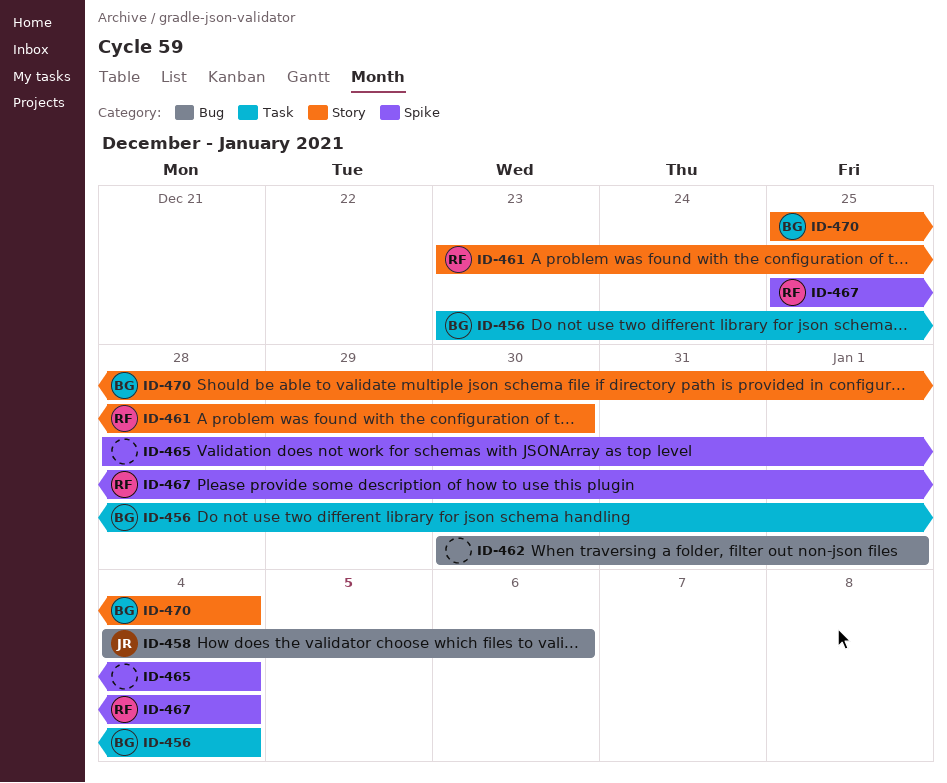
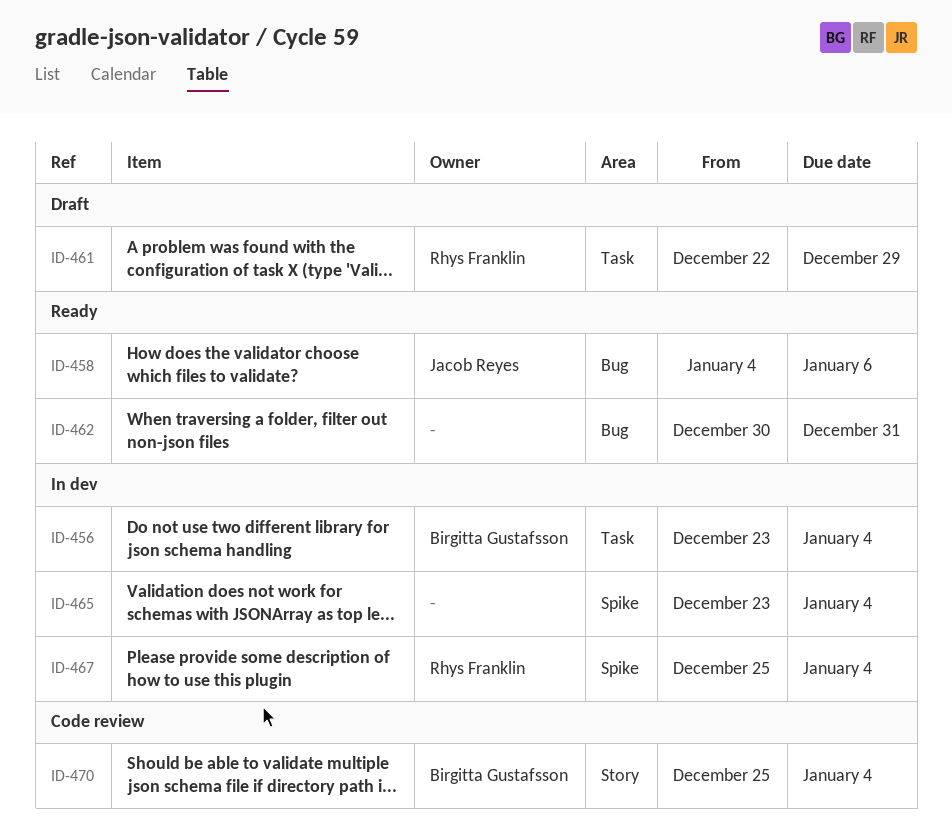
ID-461, label: Story -> Task
ID-461, start: Dec 23 -> Dec 22
ID-461, due: Dec 30 -> Dec 29
ID-462, due: Jan 1 -> Dec 31
ID-465, start: Dec 28 -> Dec 23

